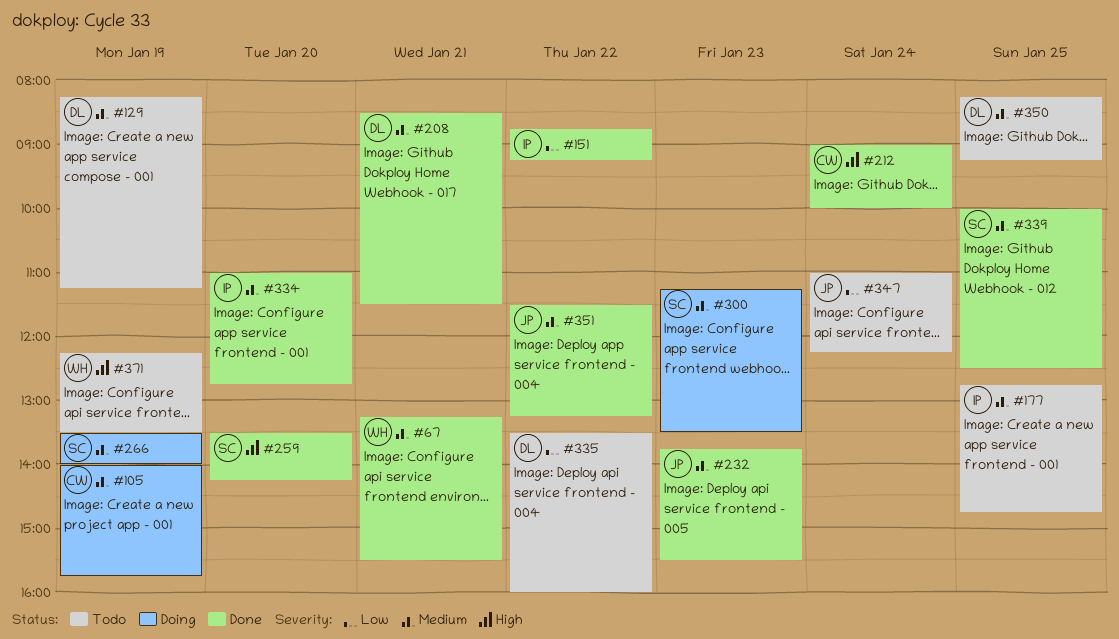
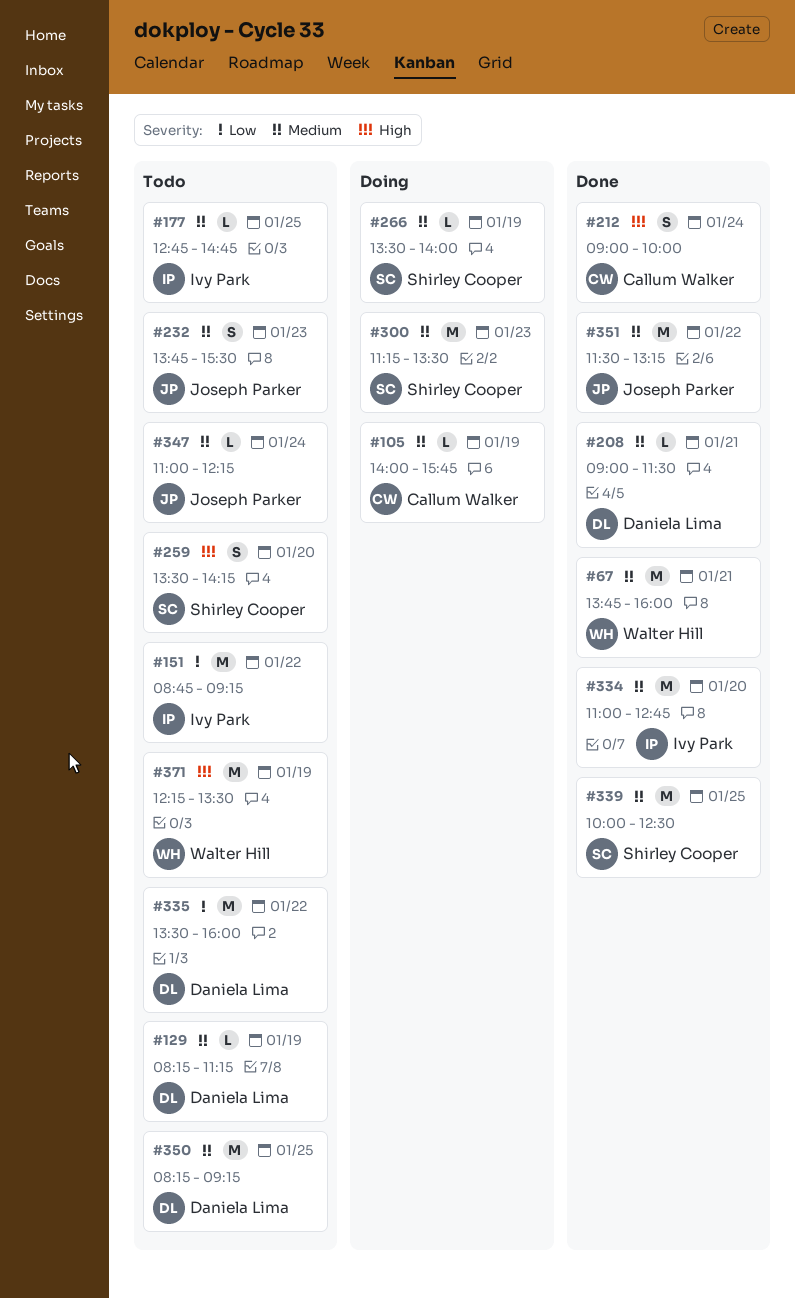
#67, begins: 13:15 -> 13:45
#67, ends: 15:30 -> 16:00
#151, status: Done -> Todo
#208, begins: 08:30 -> 09:00
#232, status: Done -> Todo
#259, status: Done -> Todo
#347, priority: Low -> Medium

